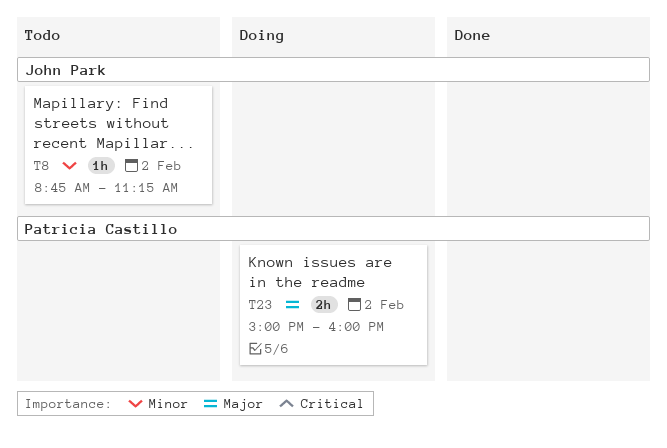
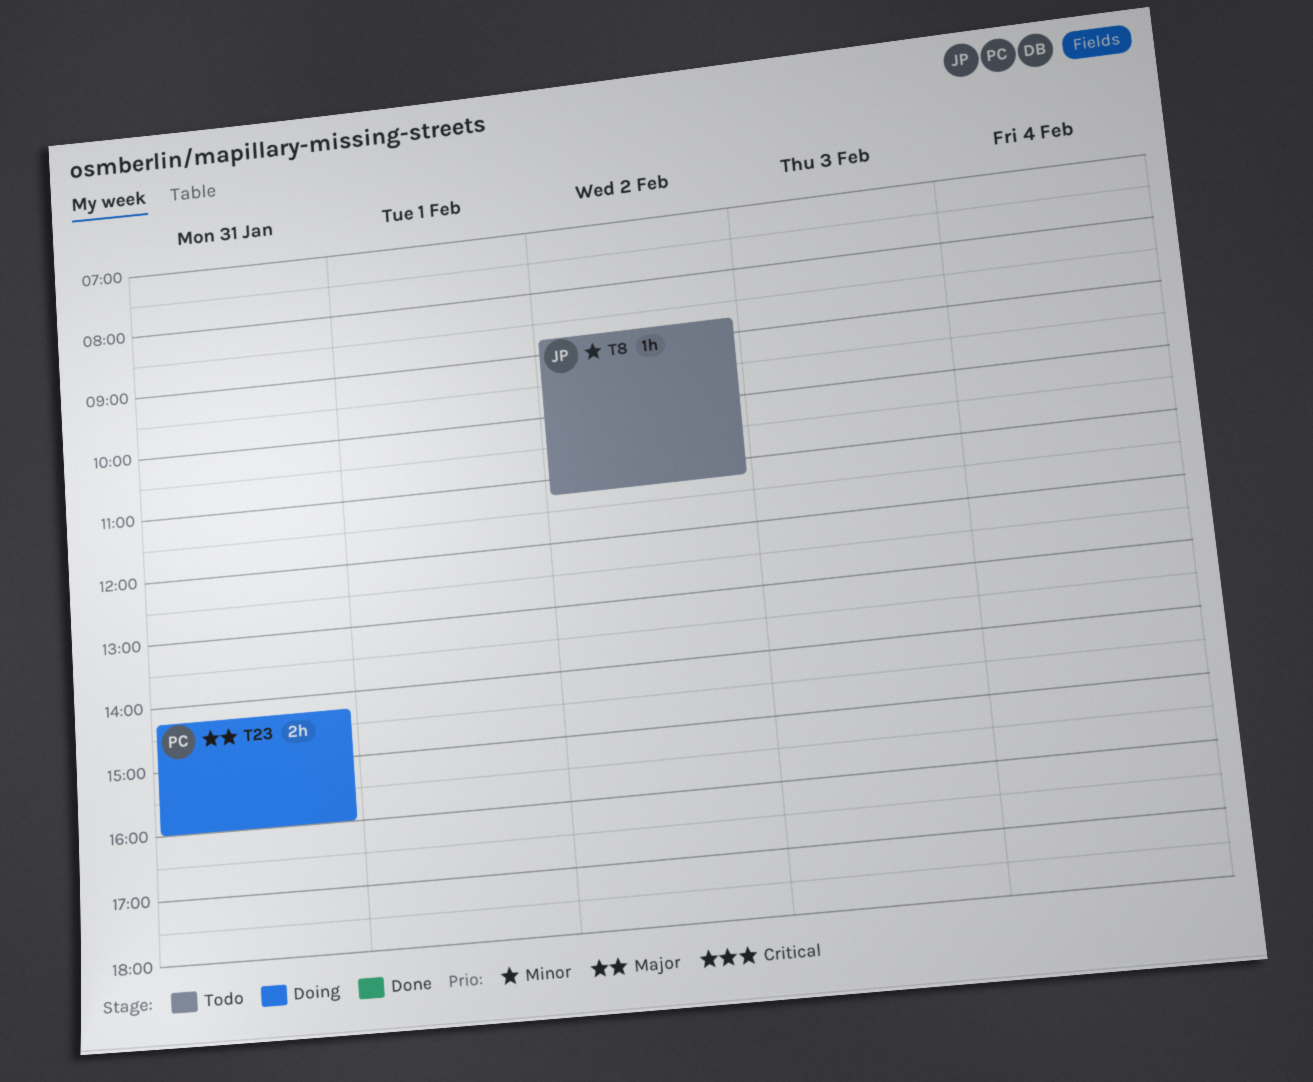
T23, day: Feb 2 -> Jan 31
T23, begins: 15:00 -> 14:15

